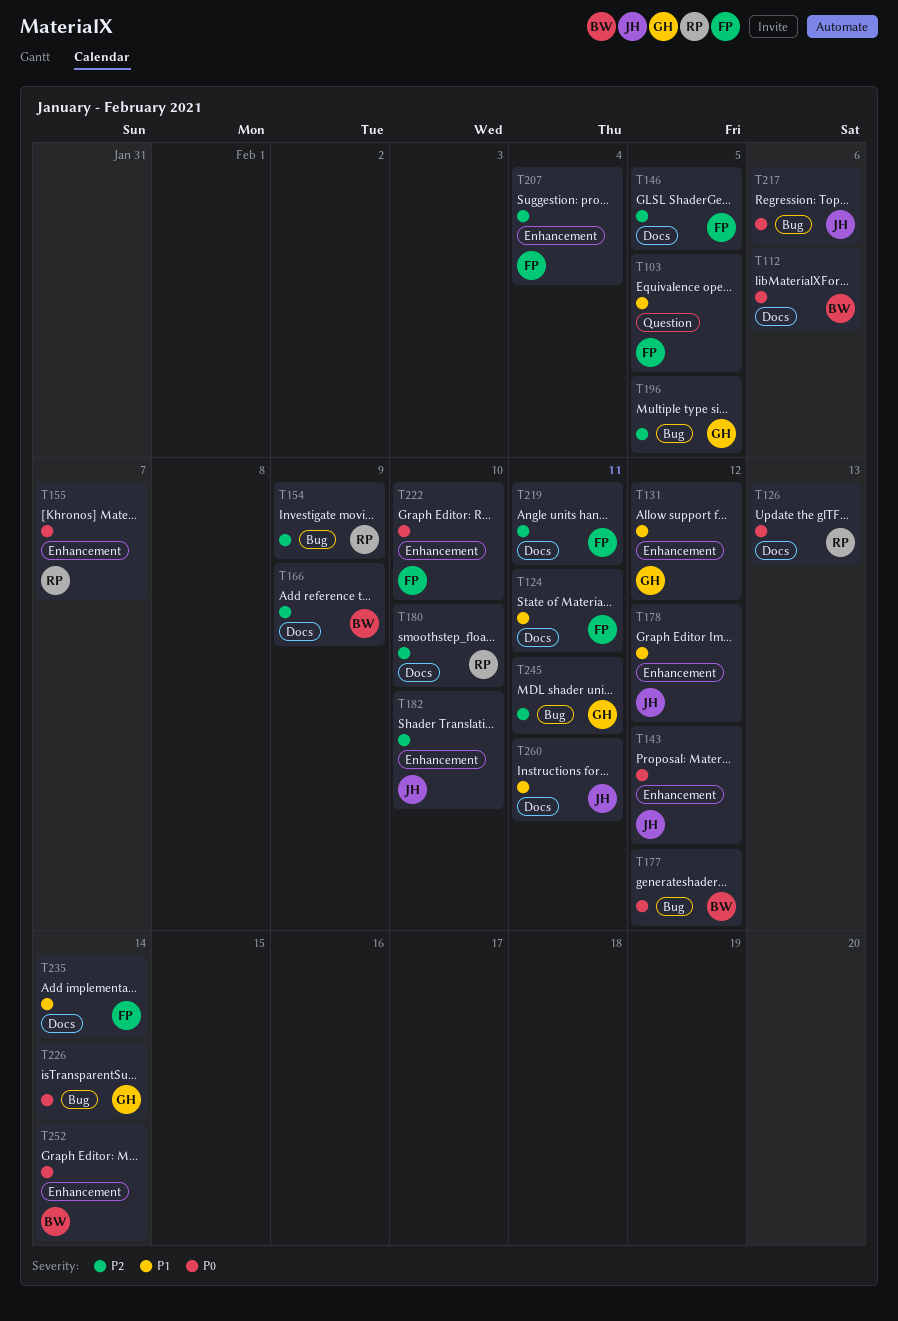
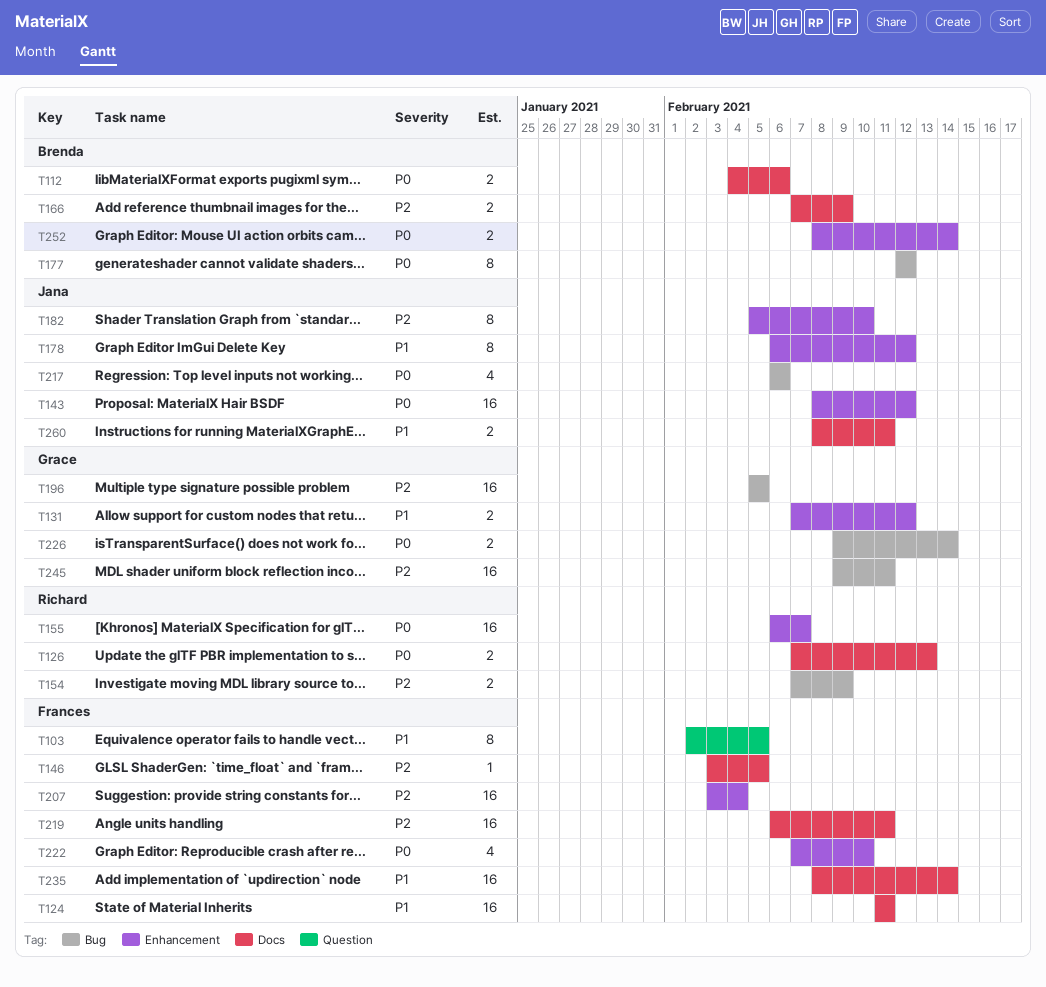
T180: present -> none

